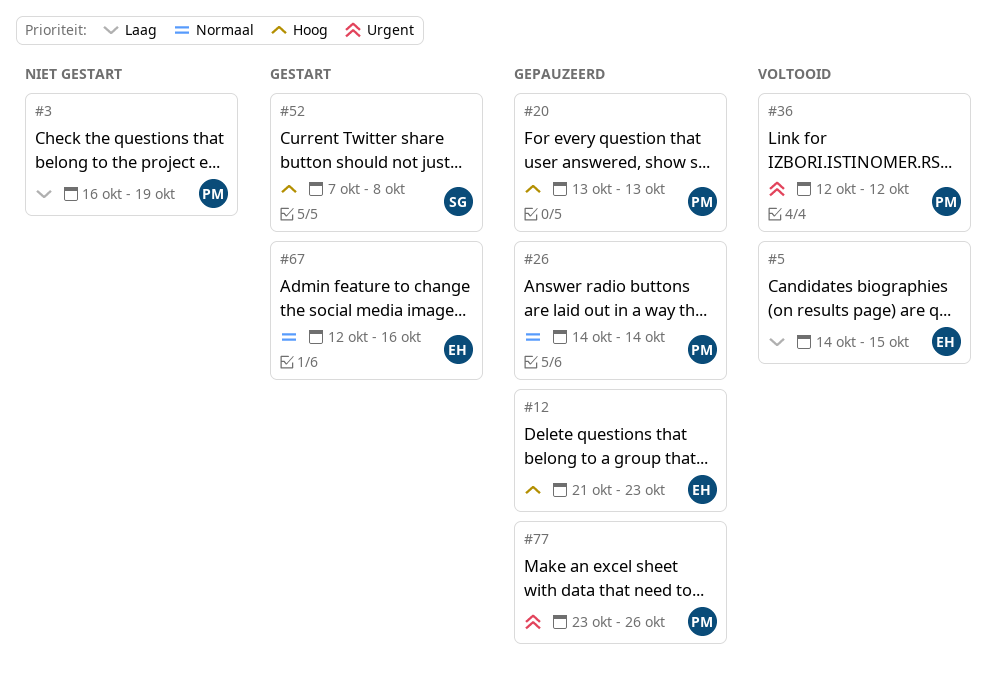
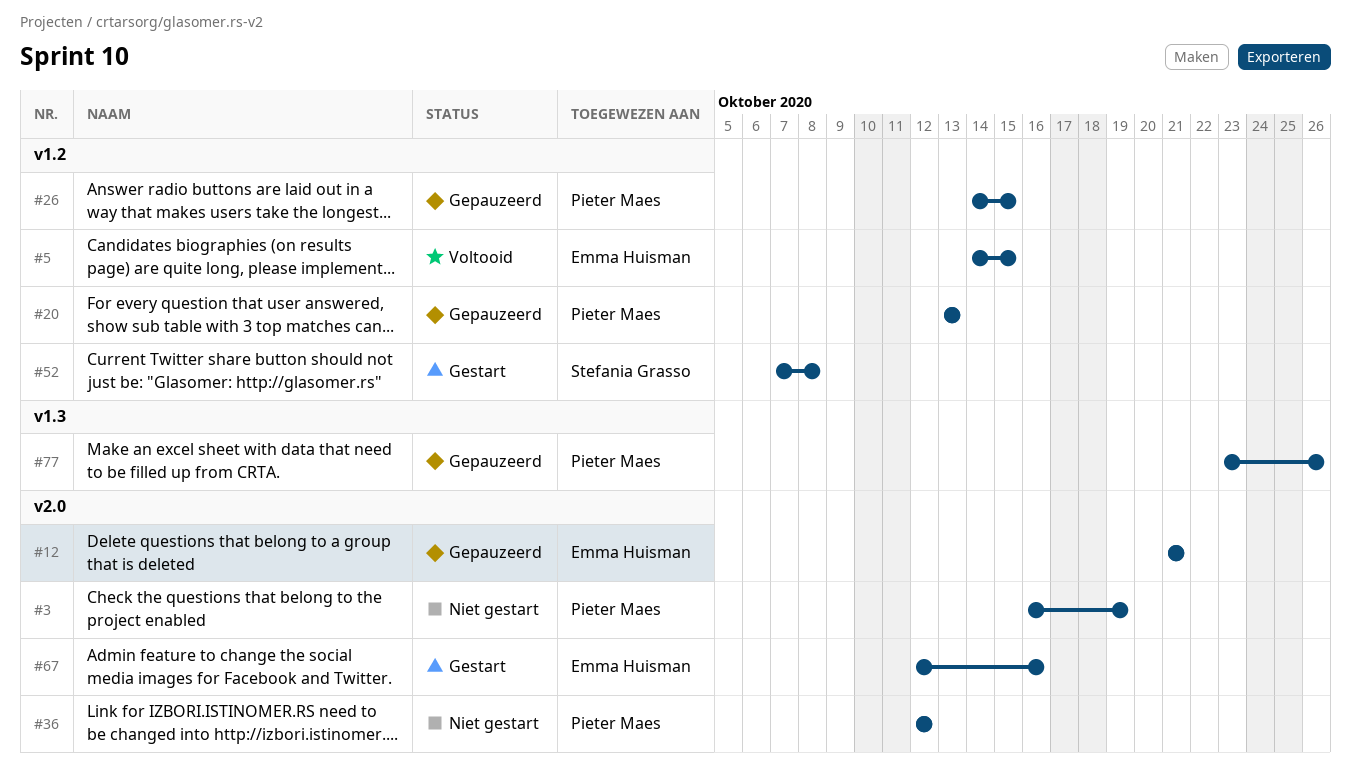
#12, due: Oct 23 -> Oct 21
#26, due: Oct 14 -> Oct 15
#36, status: Voltooid -> Niet gestart

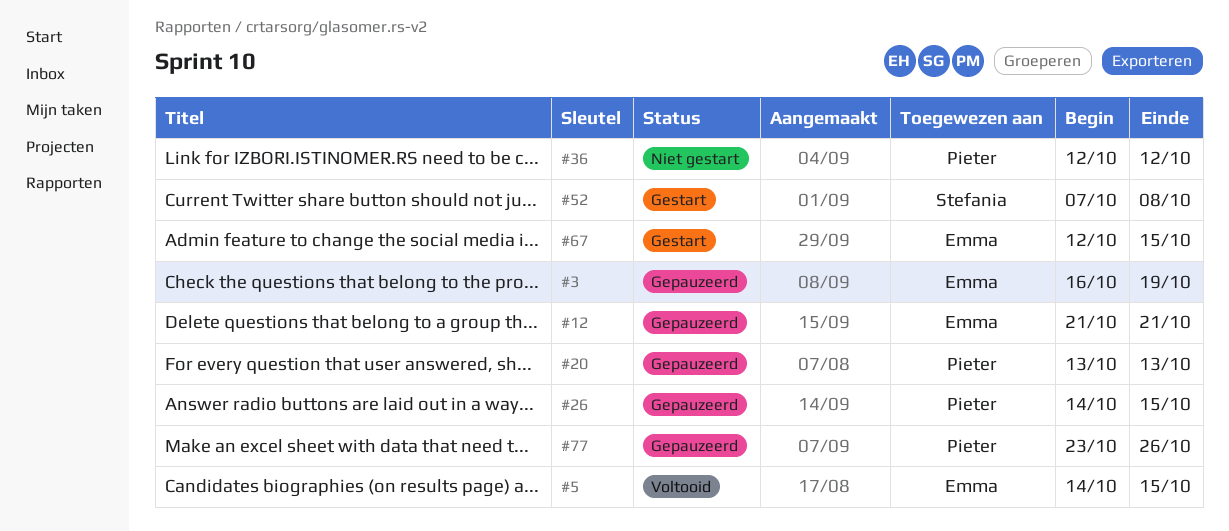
#3, status: Niet gestart -> Gepauzeerd
#3, owner: Pieter Maes -> Emma Huisman
#67, due: Oct 16 -> Oct 15

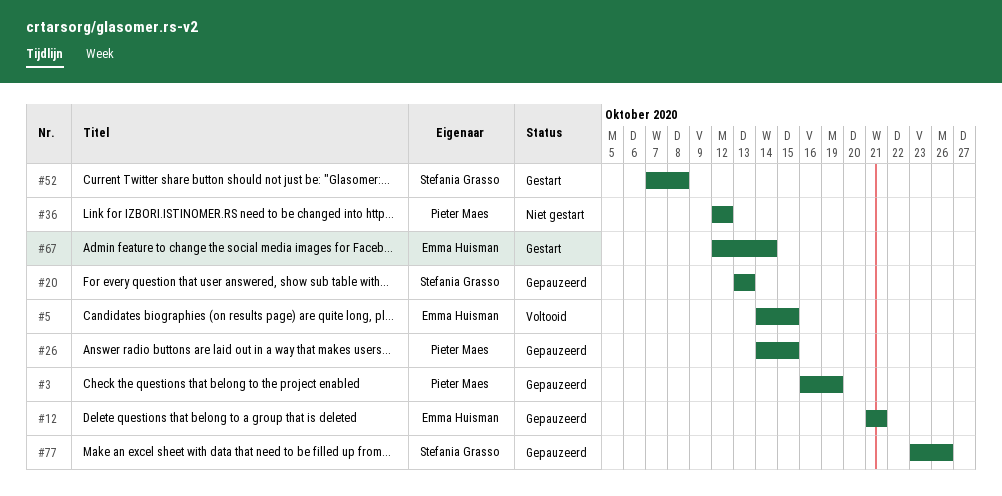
#3, owner: Emma Huisman -> Pieter Maes
#20, owner: Pieter Maes -> Stefania Grasso
#67, due: Oct 15 -> Oct 14
#77, owner: Pieter Maes -> Stefania Grasso

